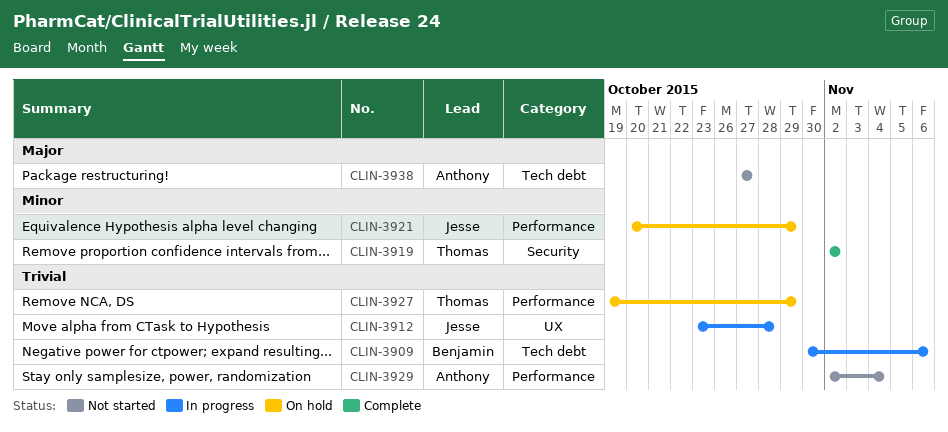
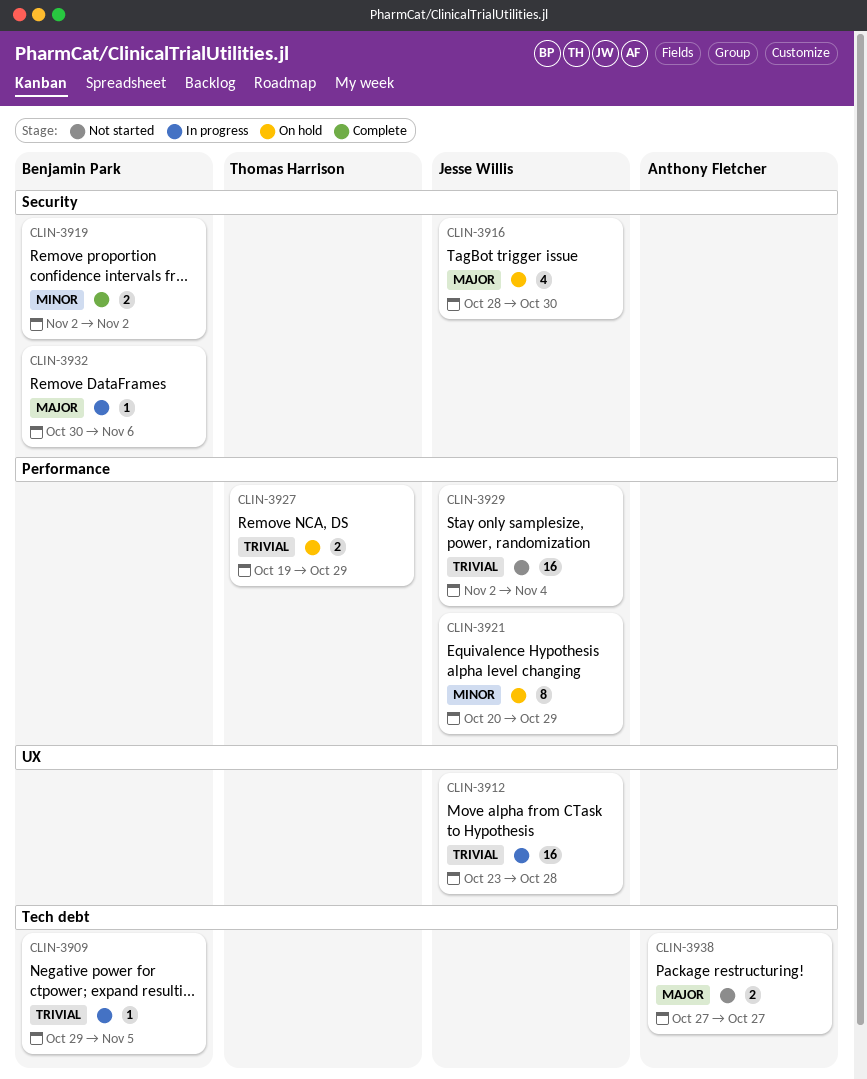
CLIN-3909, start: Oct 30 -> Oct 29
CLIN-3909, due: Nov 6 -> Nov 5
CLIN-3916: none -> present
CLIN-3919, owner: Thomas Harrison -> Benjamin Park
CLIN-3929, owner: Anthony Fletcher -> Jesse Willis
CLIN-3932: none -> present

